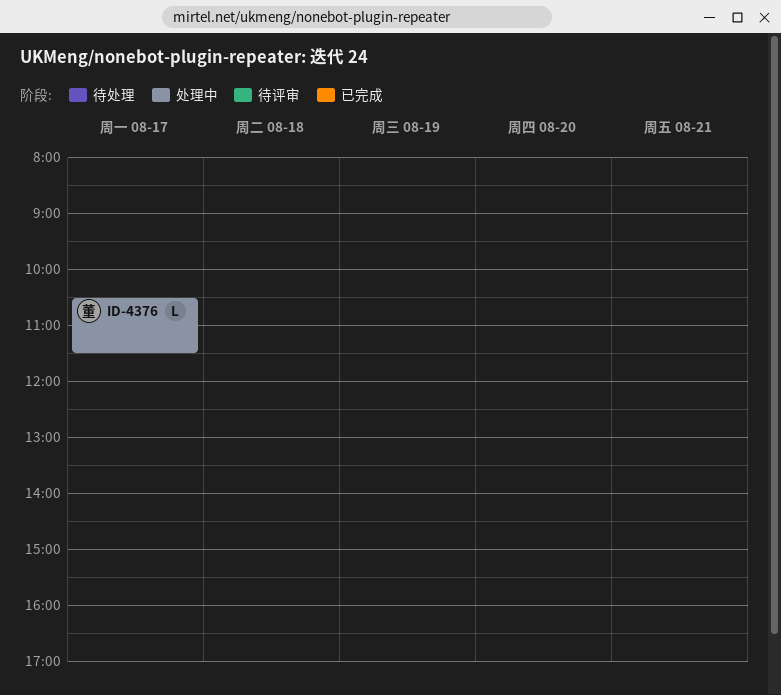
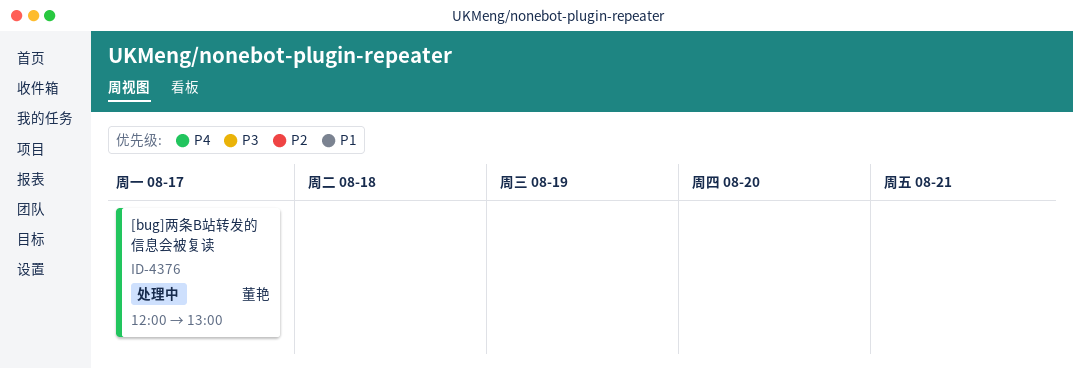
ID-4376, begins: 10:30 -> 12:00
ID-4376, ends: 11:30 -> 13:00

